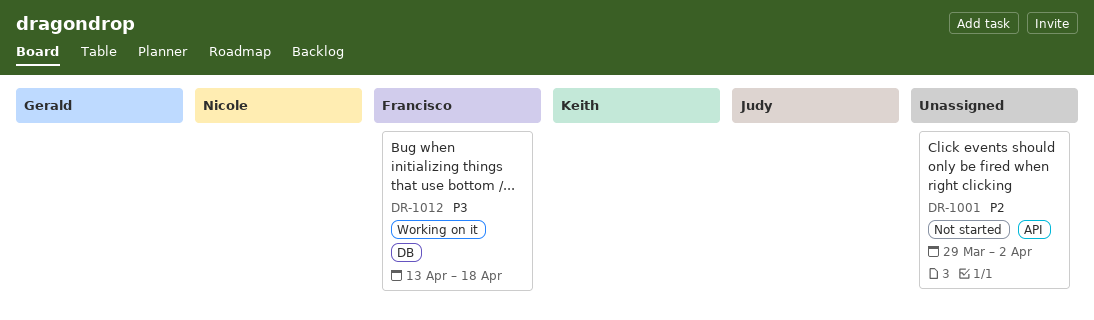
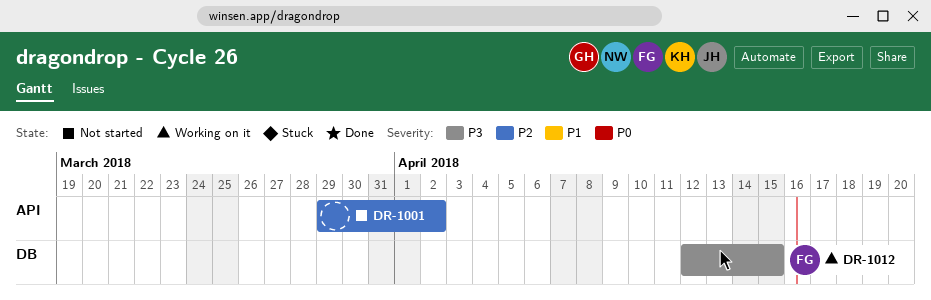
DR-1012, start: Apr 13 -> Apr 12
DR-1012, due: Apr 18 -> Apr 15

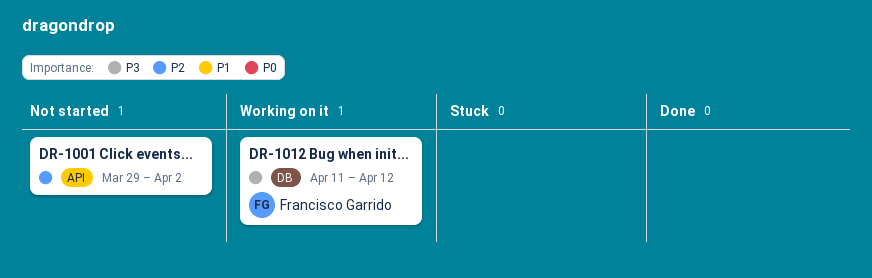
DR-1012, start: Apr 12 -> Apr 11
DR-1012, due: Apr 15 -> Apr 12

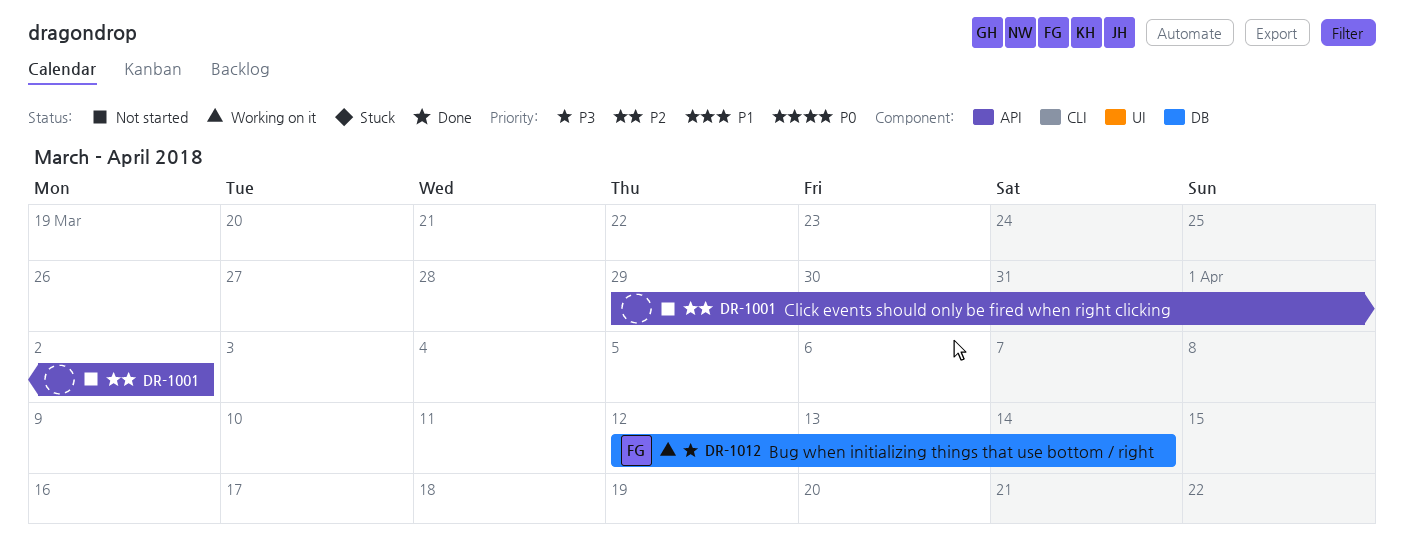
DR-1012, start: Apr 11 -> Apr 12
DR-1012, due: Apr 12 -> Apr 14

